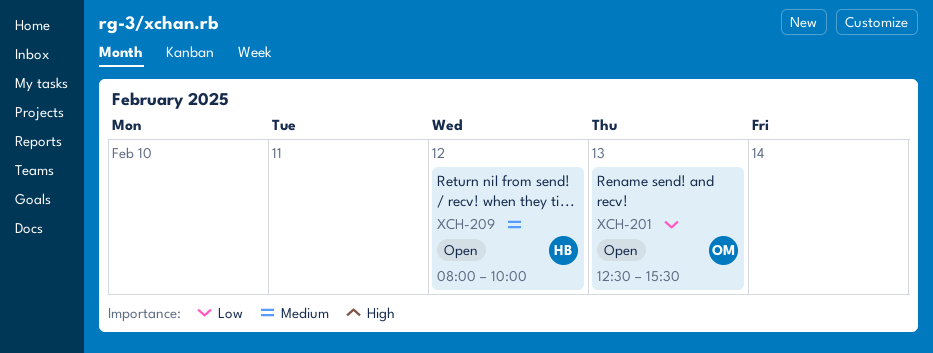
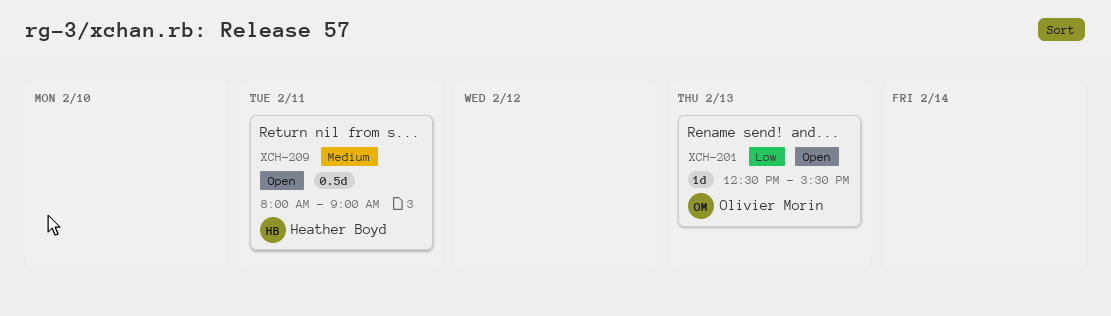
XCH-209, day: Feb 12 -> Feb 11
XCH-209, ends: 10:00 -> 09:00

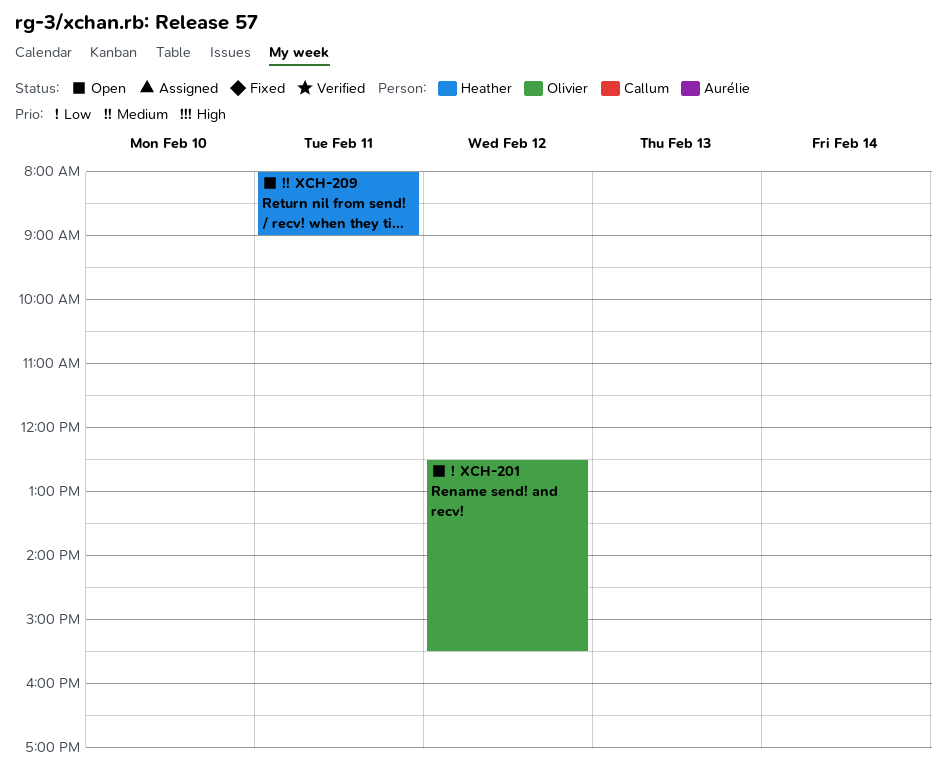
XCH-201, day: Feb 13 -> Feb 12

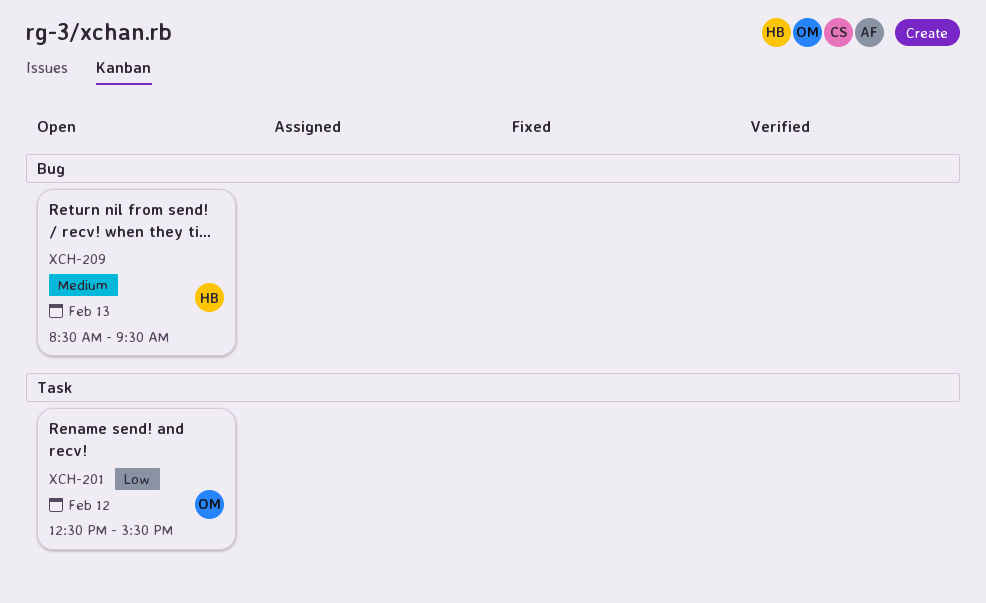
XCH-209, day: Feb 11 -> Feb 13
XCH-209, begins: 08:00 -> 08:30
XCH-209, ends: 09:00 -> 09:30

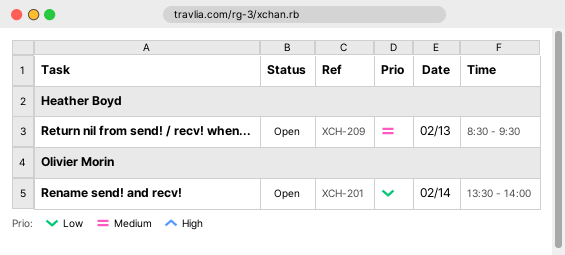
XCH-201, day: Feb 12 -> Feb 14
XCH-201, begins: 12:30 -> 13:30
XCH-201, ends: 15:30 -> 14:00

